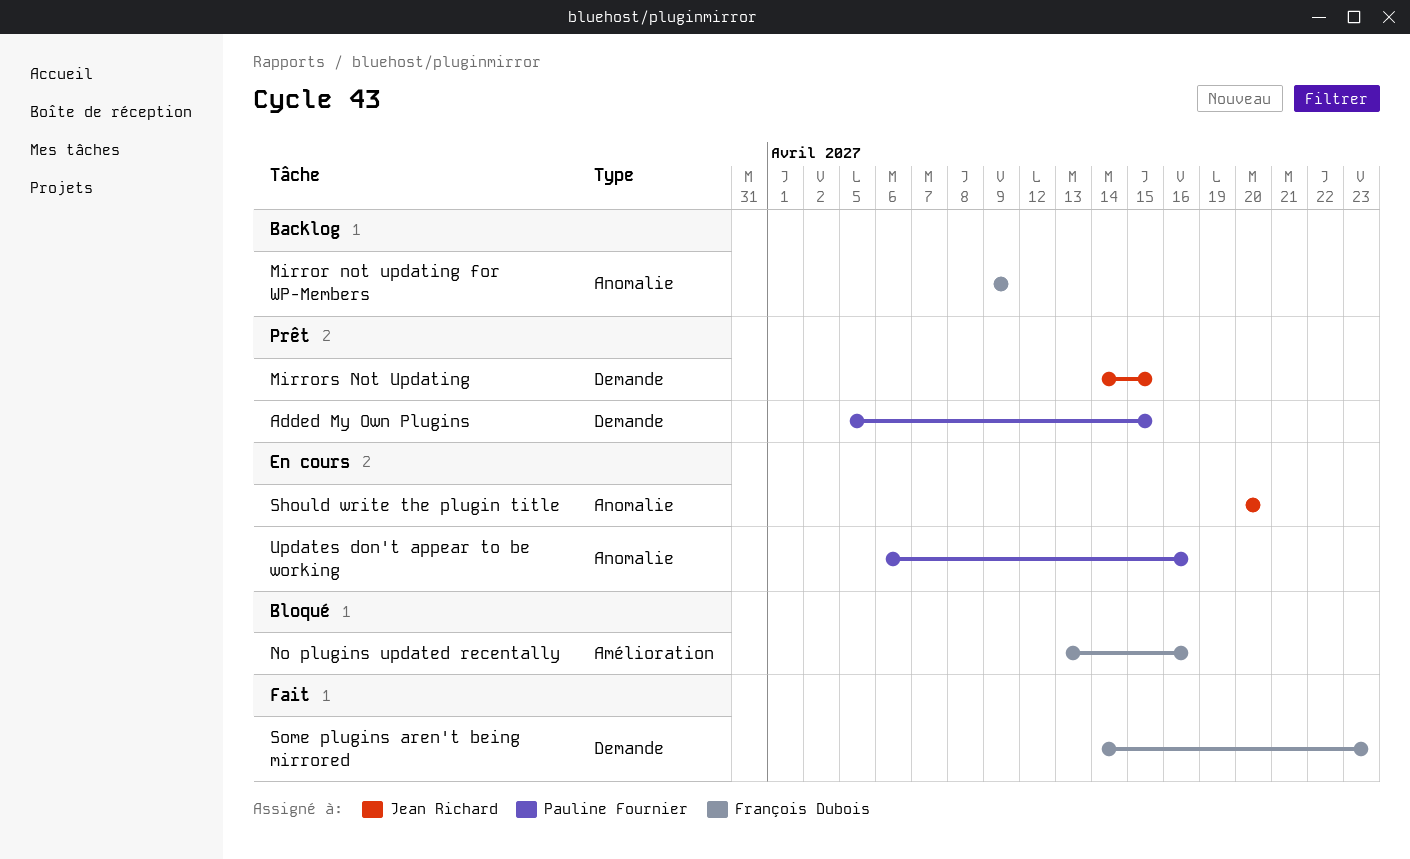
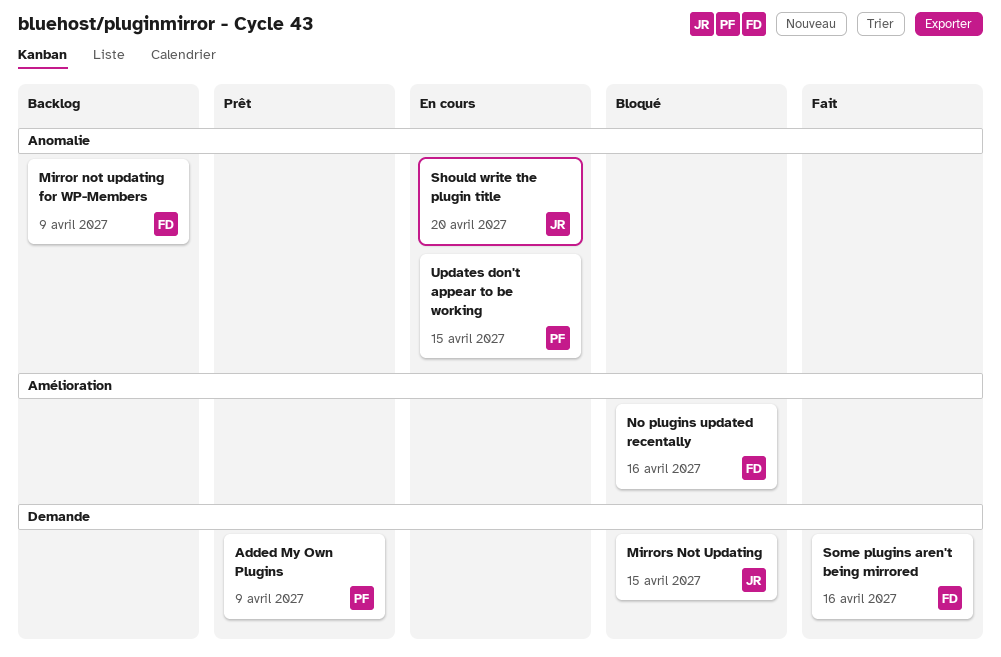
Added My Own Plugins, due: Apr 15 -> Apr 9
Mirrors Not Updating, status: Prêt -> Bloqué
Some plugins aren't being mirrored, due: Apr 23 -> Apr 16
Updates don't appear to be working, due: Apr 16 -> Apr 15

